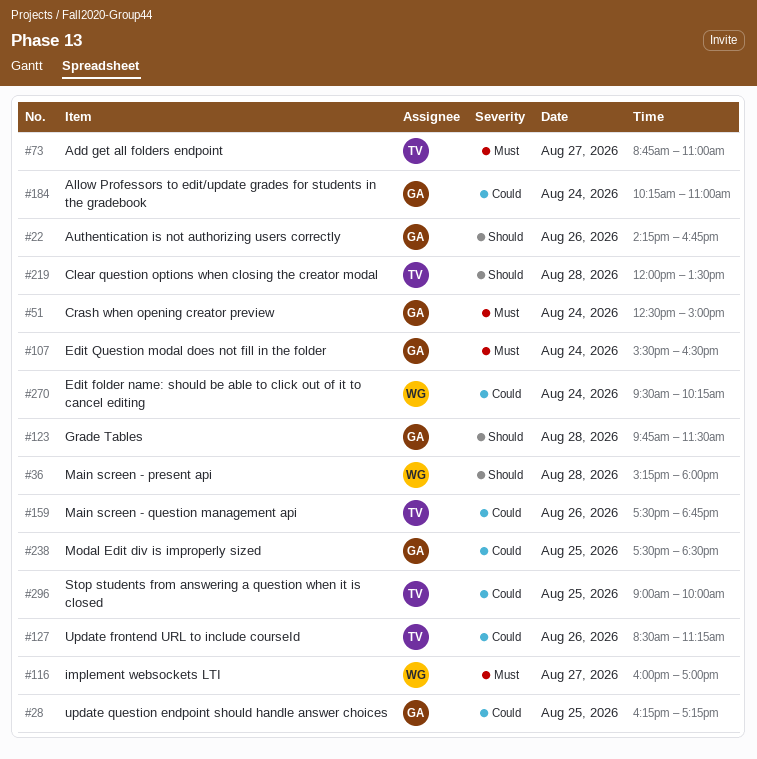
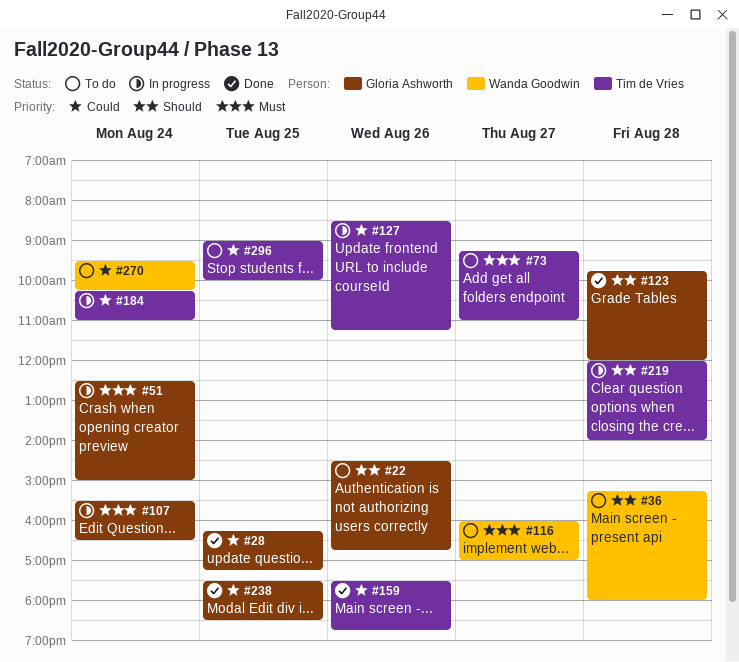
#22, begins: 14:15 -> 14:30
#73, begins: 08:45 -> 09:15
#123, ends: 11:30 -> 12:00
#184, owner: Gloria Ashworth -> Tim de Vries
#219, ends: 13:30 -> 14:00

